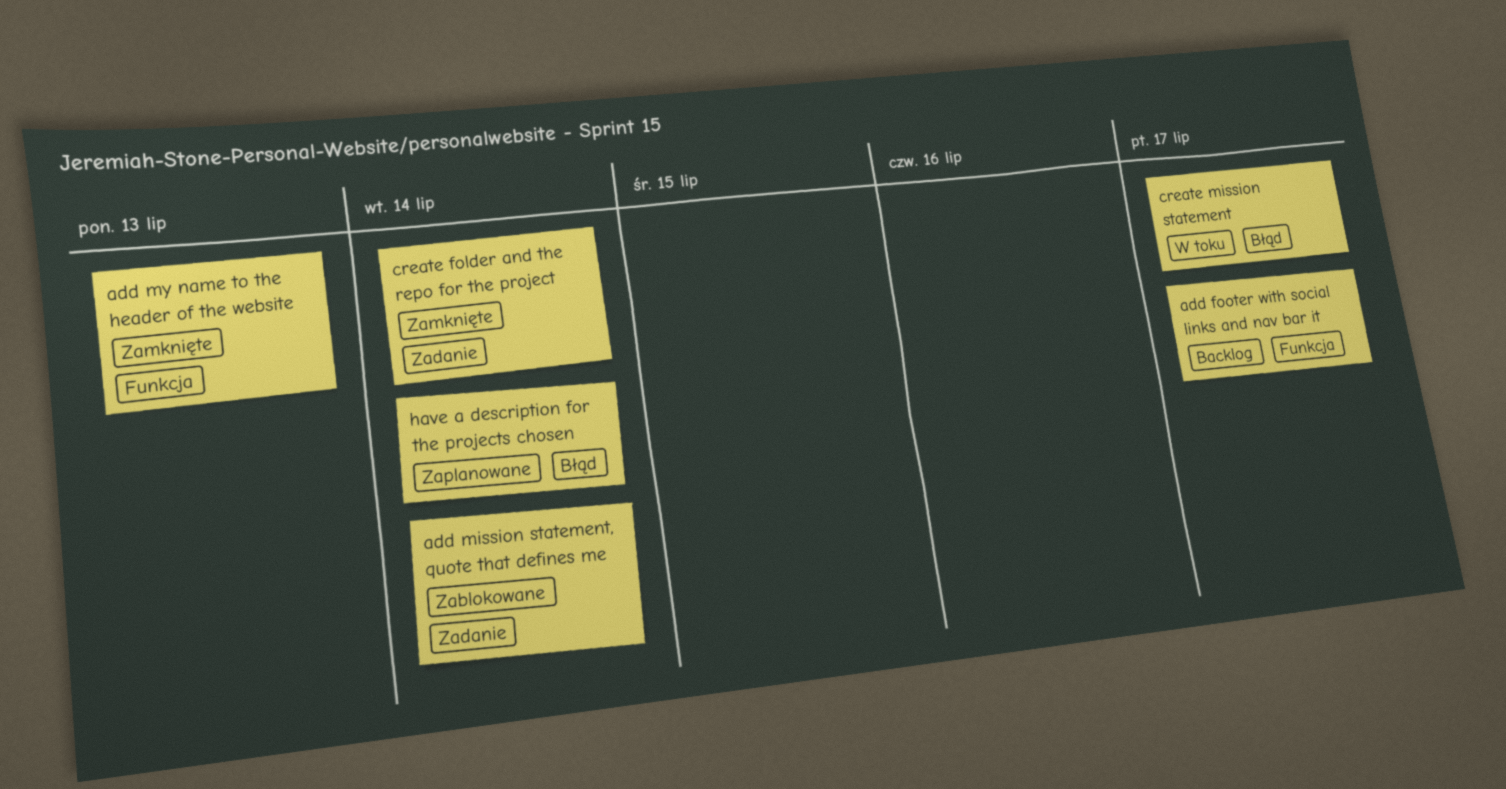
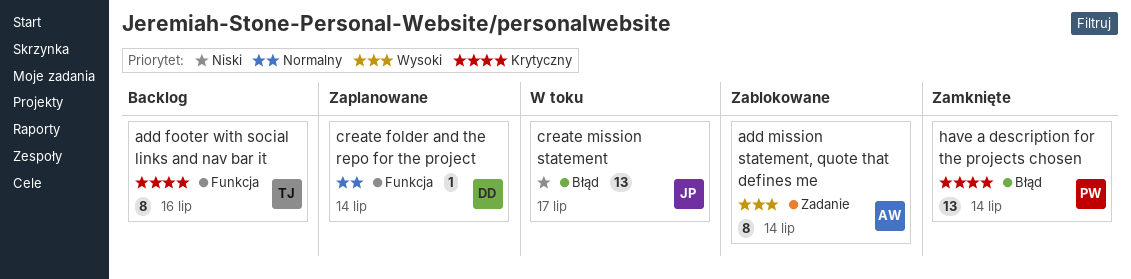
add footer with social links and nav bar it, due: Jul 17 -> Jul 16
add my name to the header of the website: present -> none
create folder and the repo for the project, status: Zamknięte -> Zaplanowane
create folder and the repo for the project, label: Zadanie -> Funkcja
have a description for the projects chosen, status: Zaplanowane -> Zamknięte

